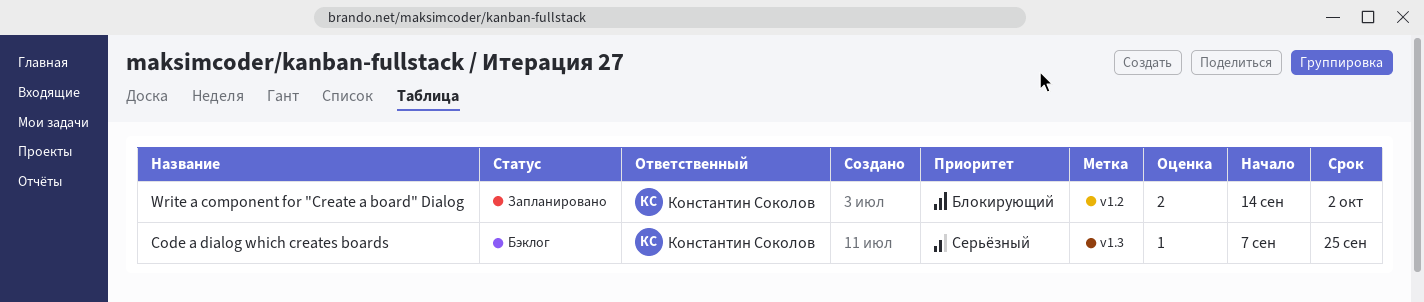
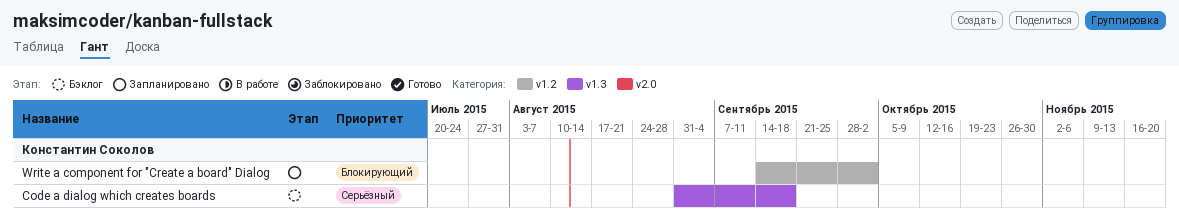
Code a dialog which creates boards, start: Sep 7 -> Aug 31
Code a dialog which creates boards, due: Sep 25 -> Sep 18

